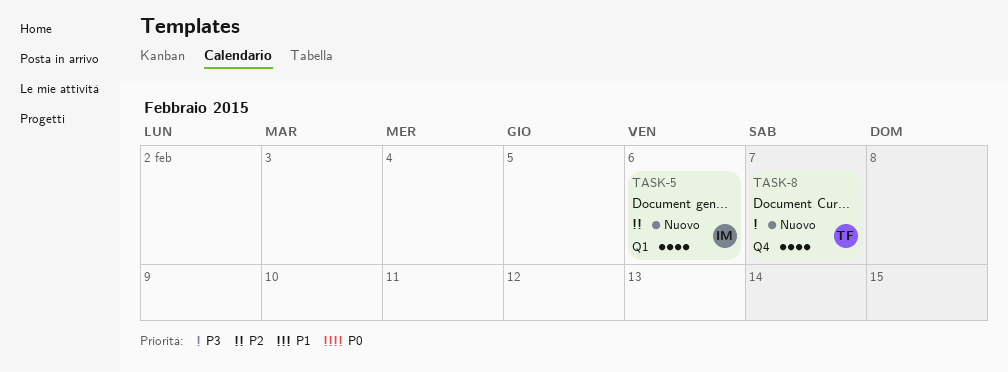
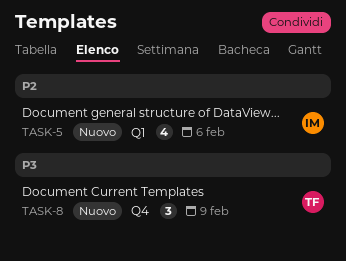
TASK-8, estimate: 4 -> 3
TASK-8, due: Feb 7 -> Feb 9

